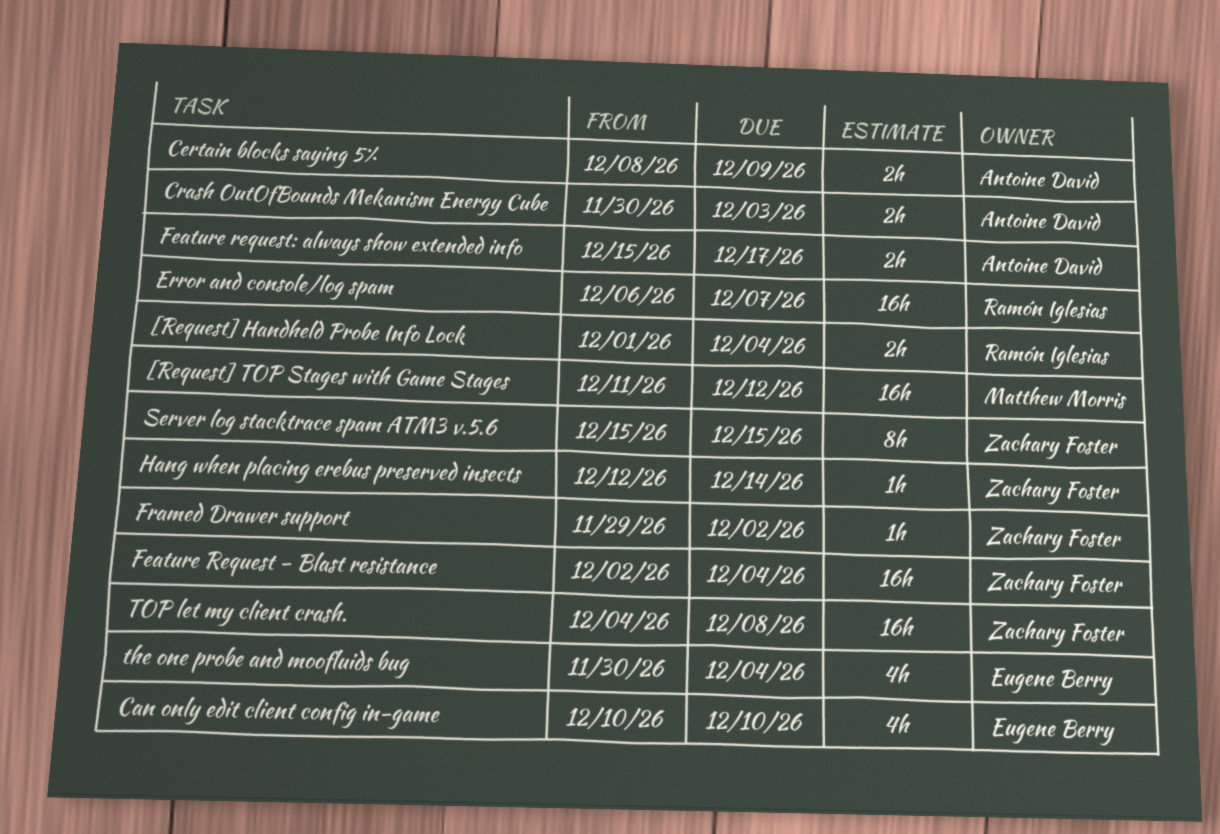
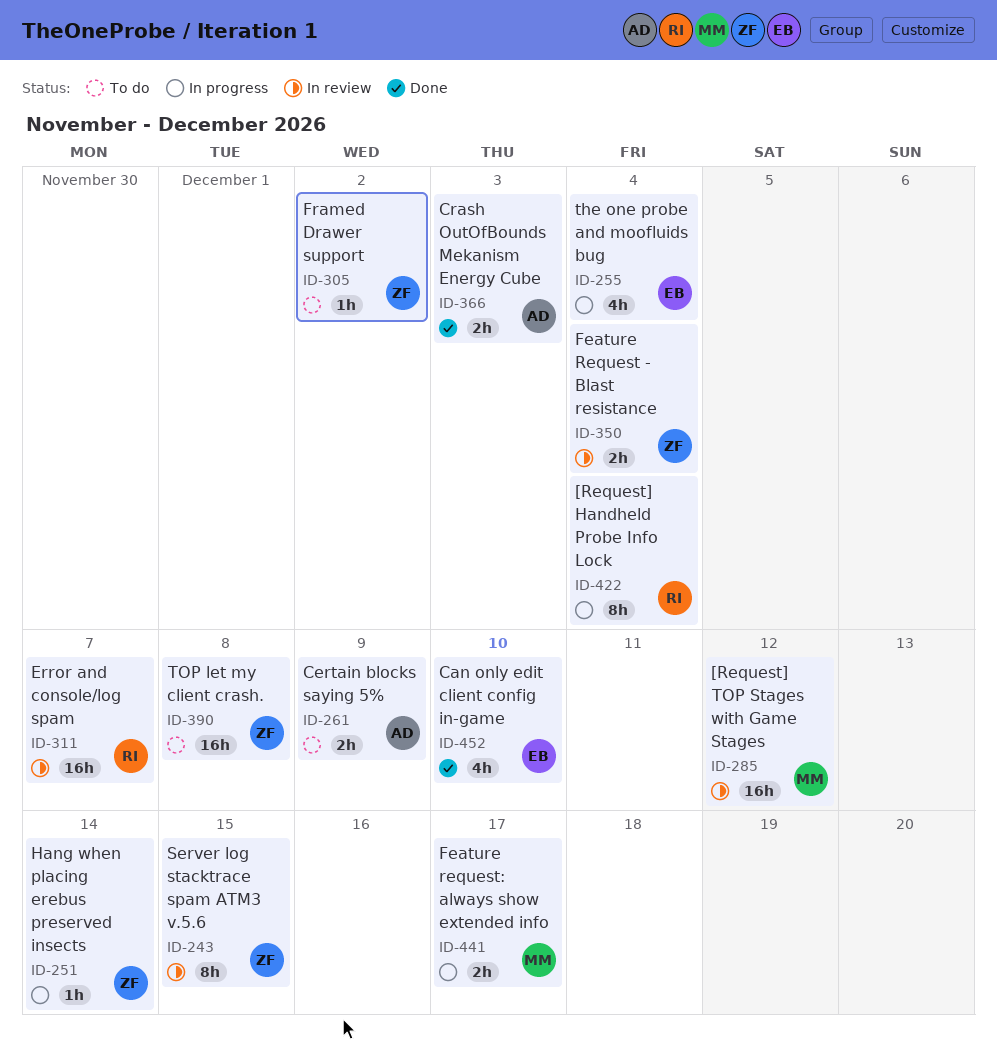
[Request] Handheld Probe Info Lock, estimate: 2h -> 8h
Feature Request - Blast resistance, estimate: 16h -> 2h
Feature request: always show extended info, owner: Antoine David -> Matthew Morris

